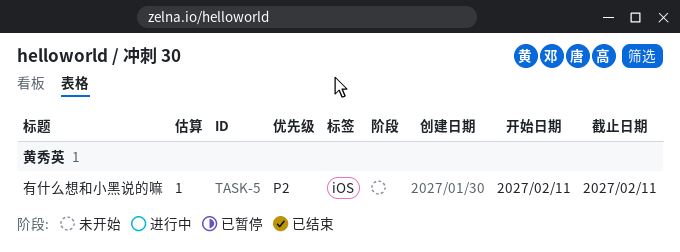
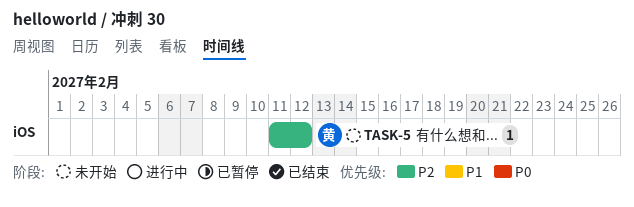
TASK-5, due: Feb 11 -> Feb 12

